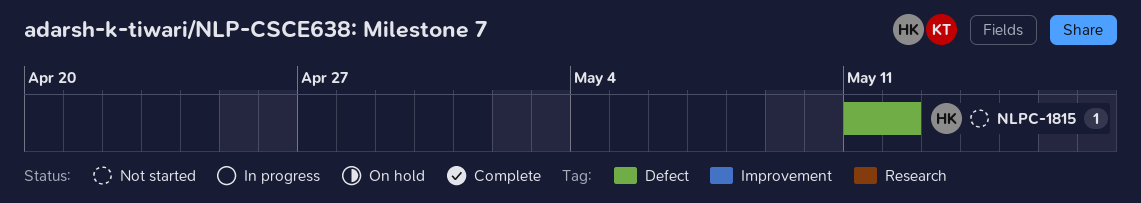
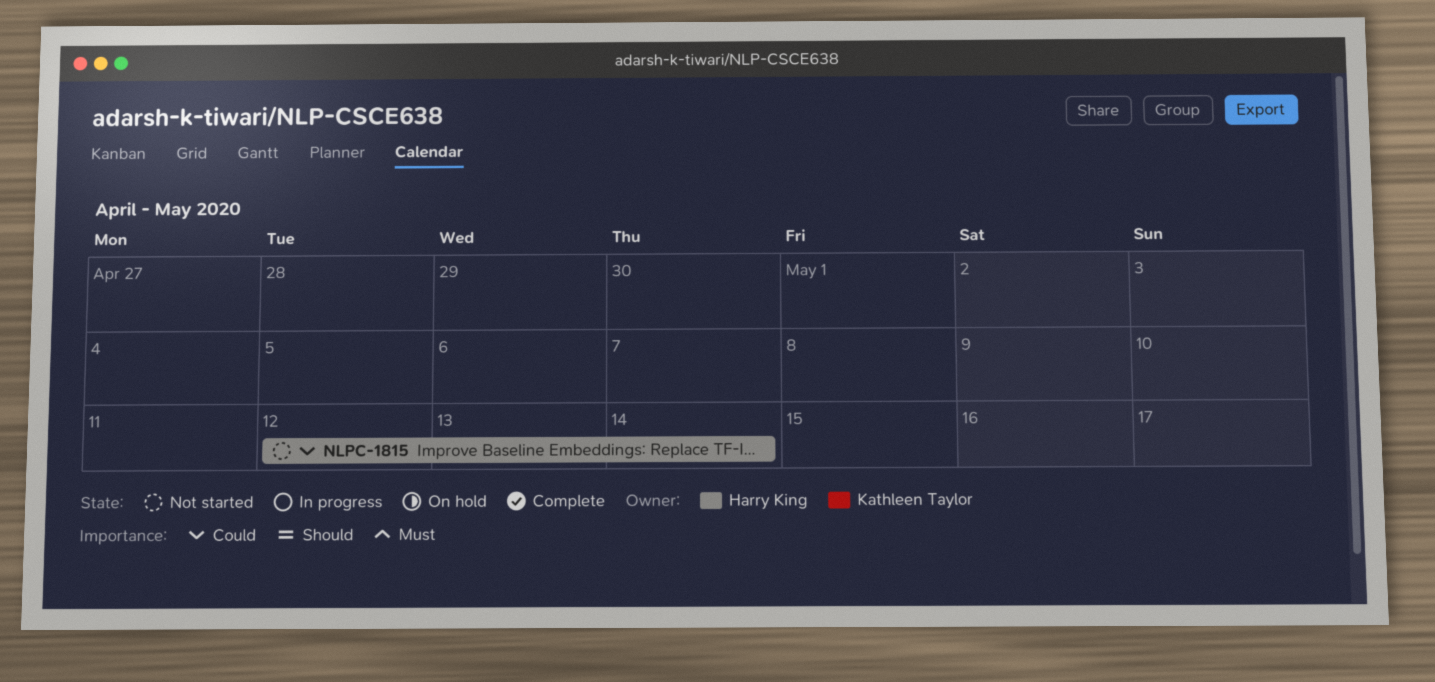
NLPC-1815, start: May 11 -> May 12
NLPC-1815, due: May 12 -> May 14

